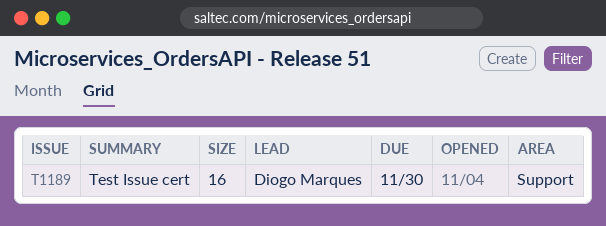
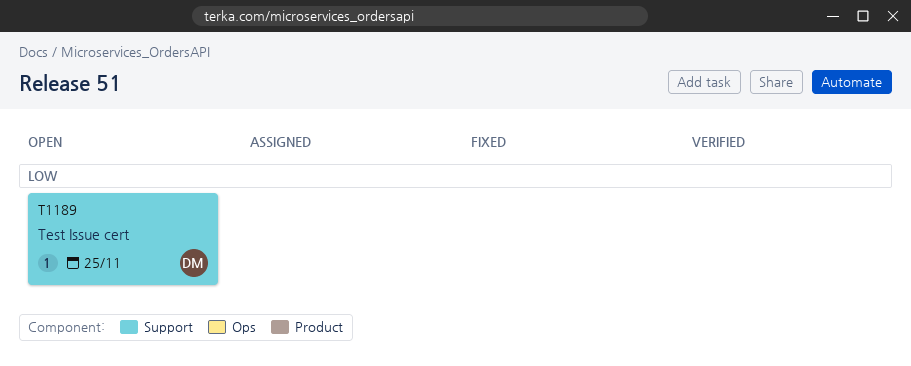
T1189, estimate: 16 -> 1
T1189, due: Nov 30 -> Nov 25

